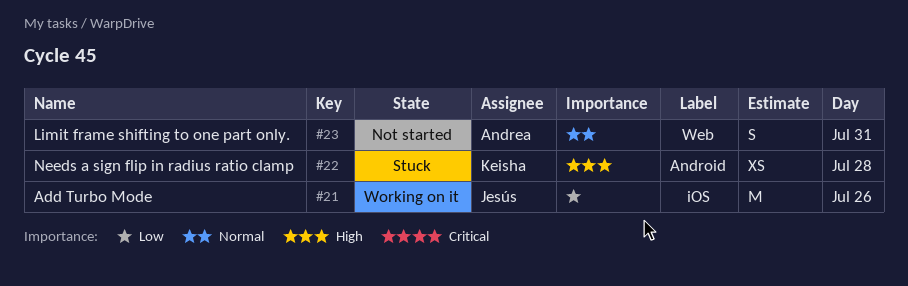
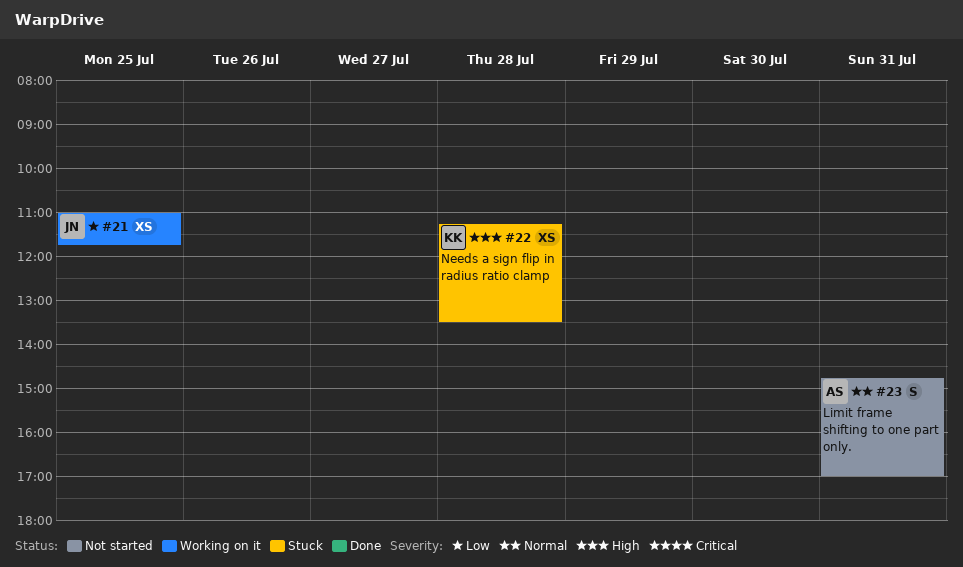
#21, estimate: M -> XS
#21, day: Jul 26 -> Jul 25

